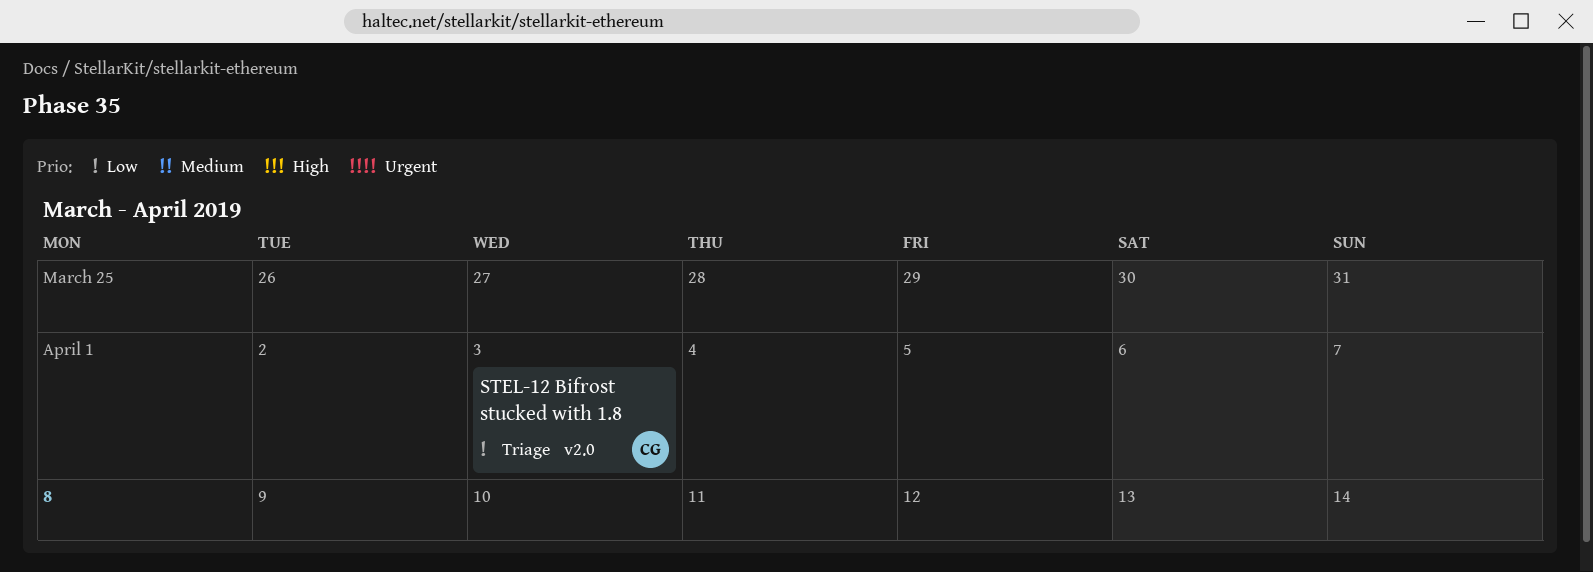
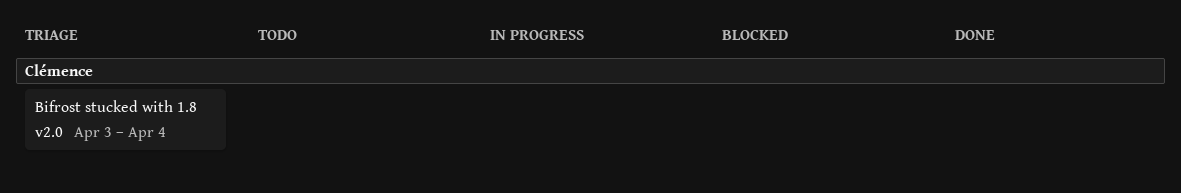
Bifrost stucked with 1.8, due: Apr 3 -> Apr 4

